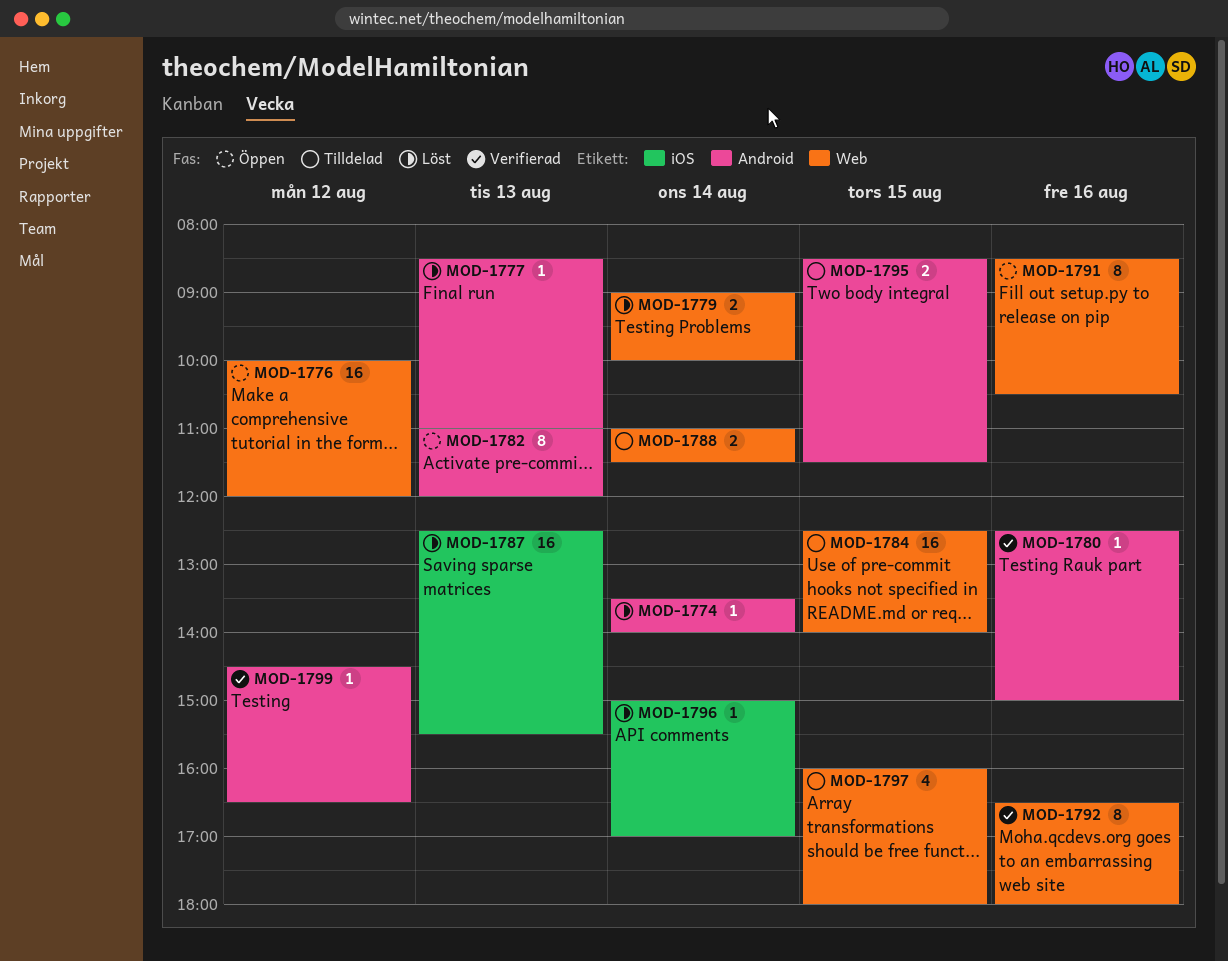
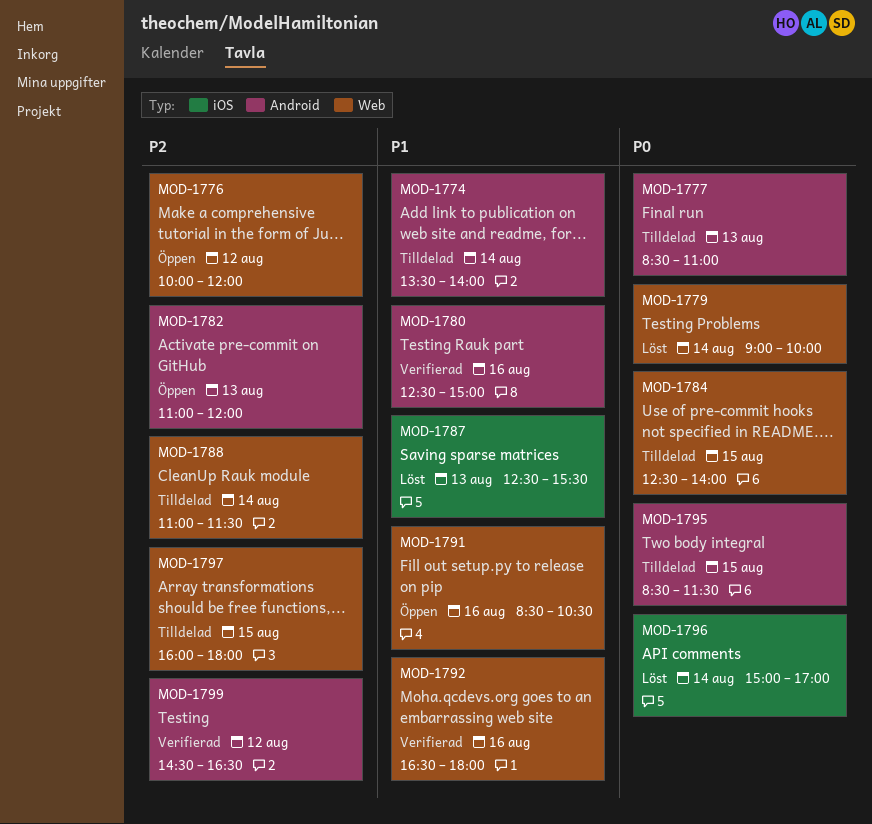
MOD-1774, status: Löst -> Tilldelad
MOD-1777, status: Löst -> Tilldelad

